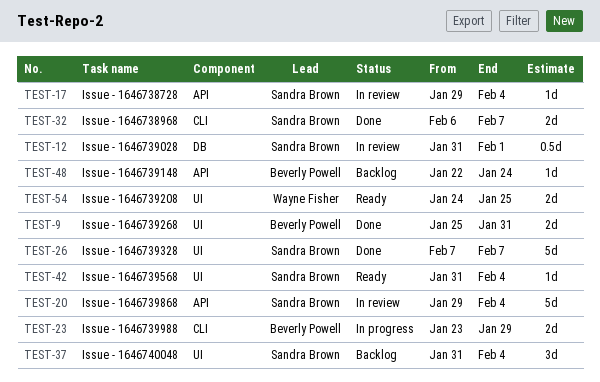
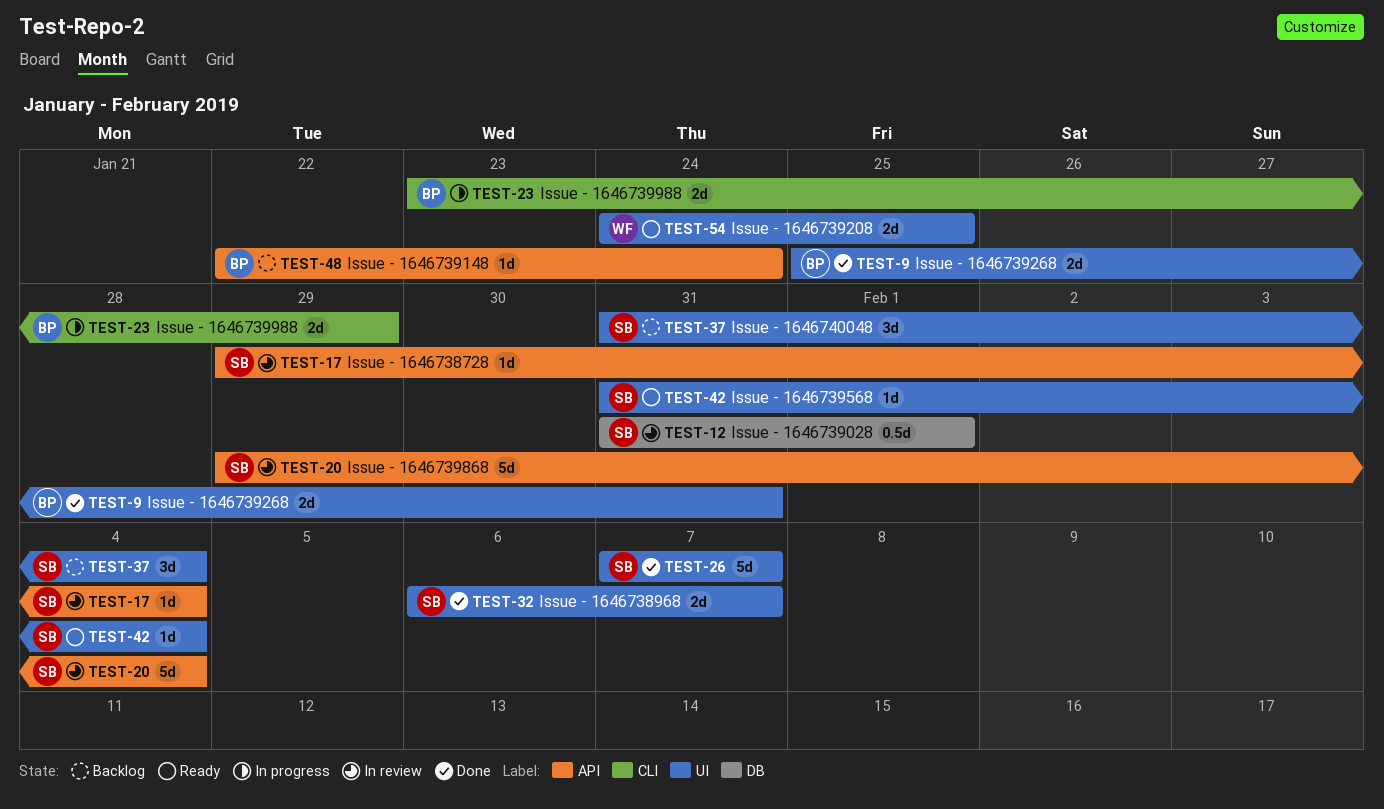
TEST-32, label: CLI -> UI

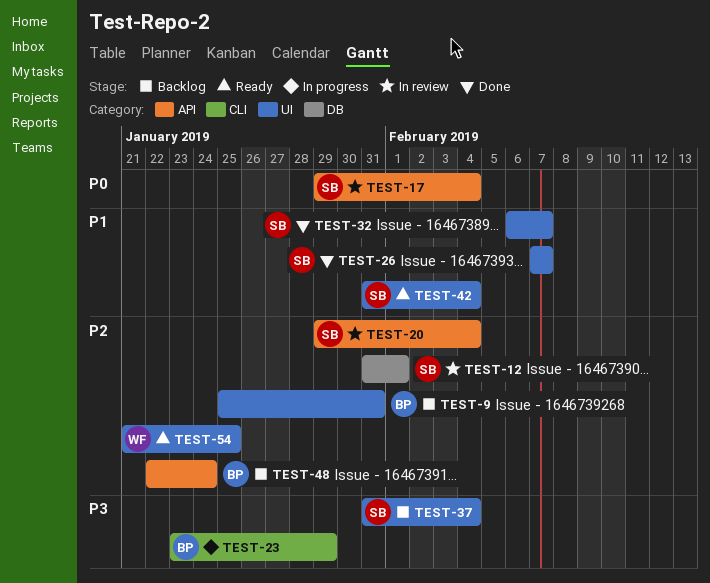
TEST-9, status: Done -> Backlog
TEST-54, start: Jan 24 -> Jan 21

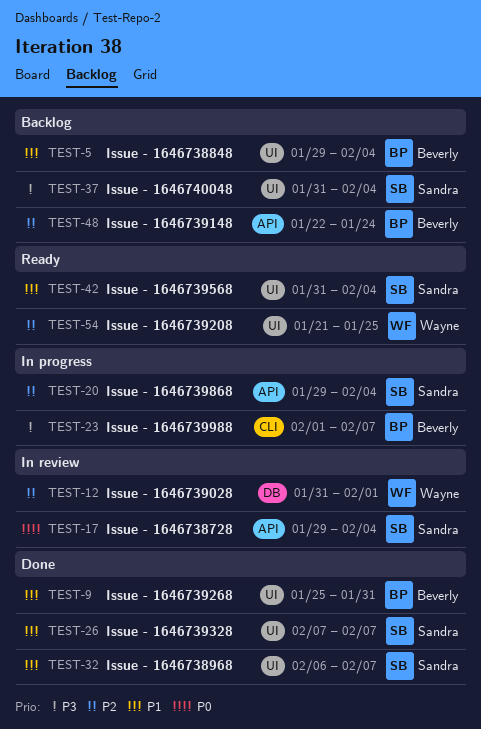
TEST-5: none -> present
TEST-9, status: Backlog -> Done
TEST-9, priority: P2 -> P1
TEST-12, owner: Sandra -> Wayne
TEST-20, status: In review -> In progress
TEST-23, start: Jan 23 -> Feb 1
TEST-23, due: Jan 29 -> Feb 7

